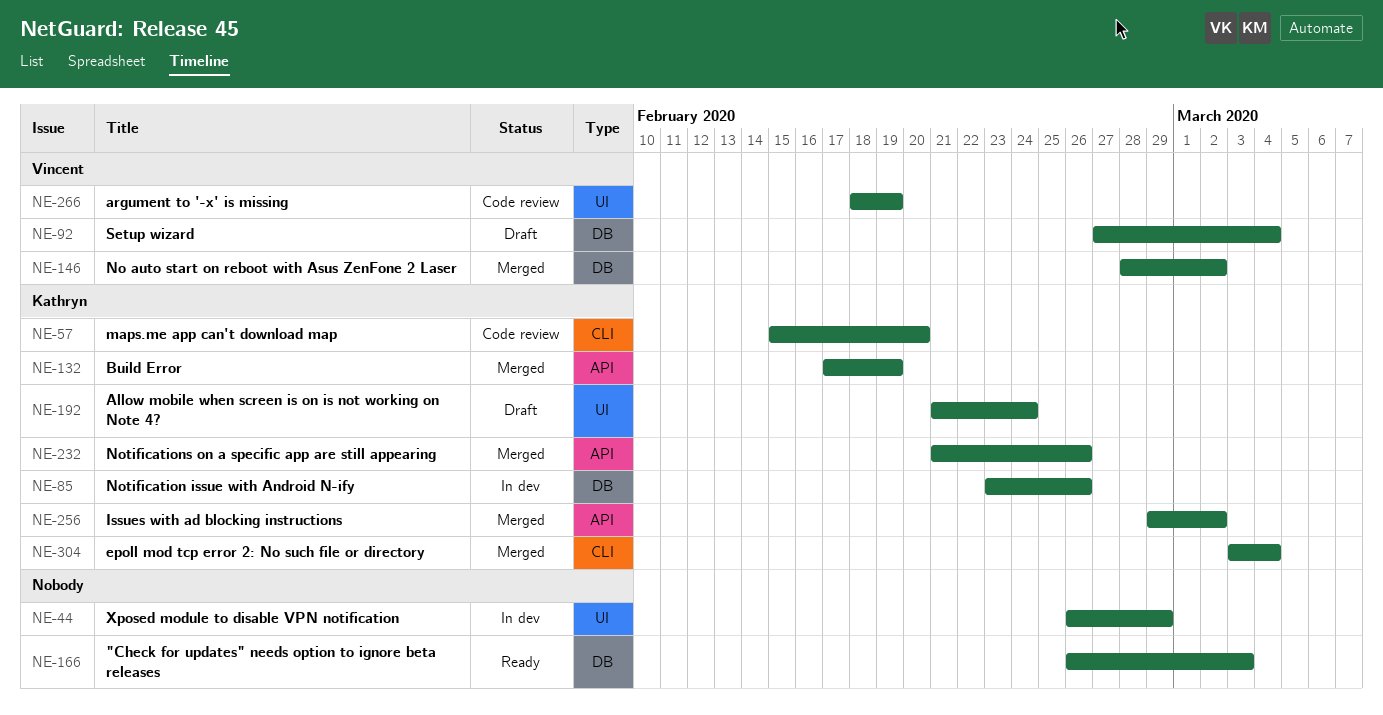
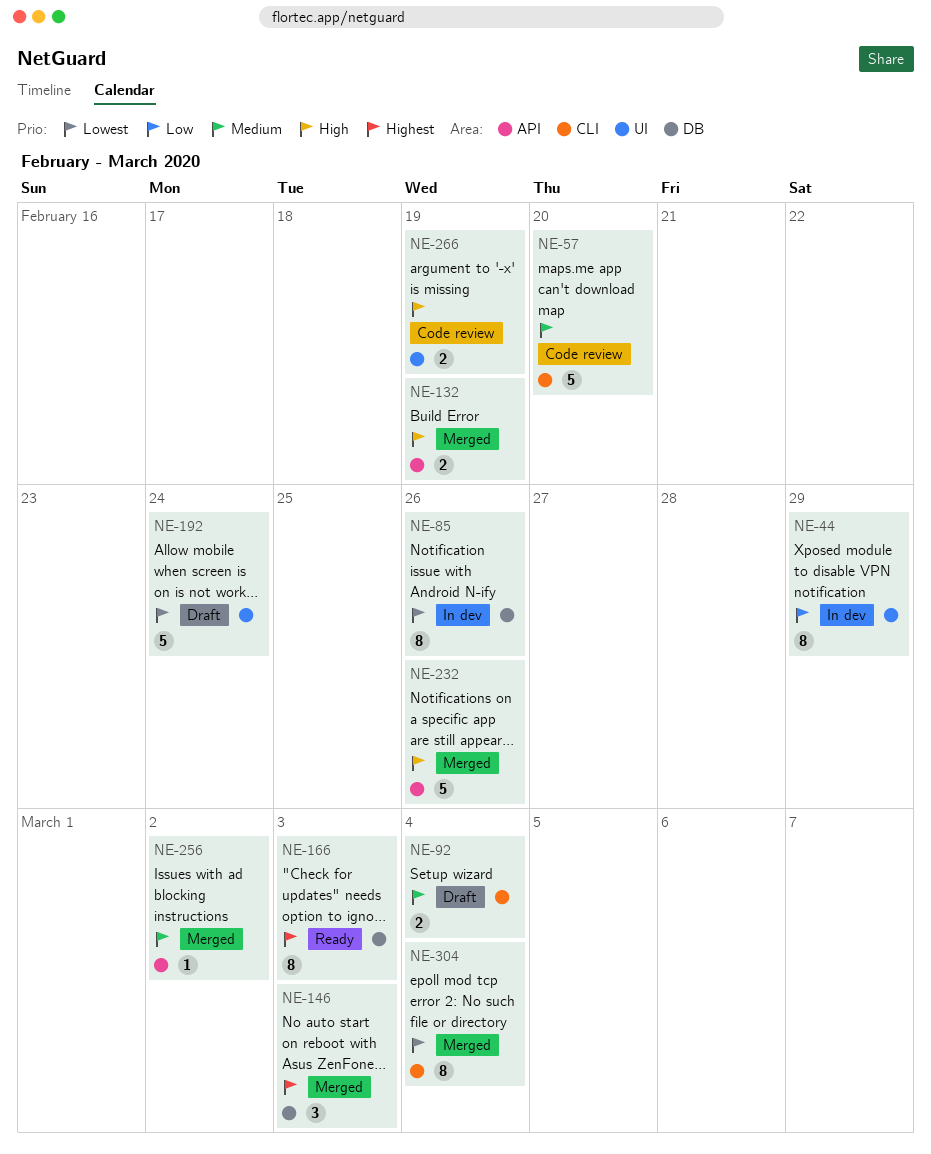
NE-92, label: DB -> CLI
NE-146, due: Mar 2 -> Mar 3

